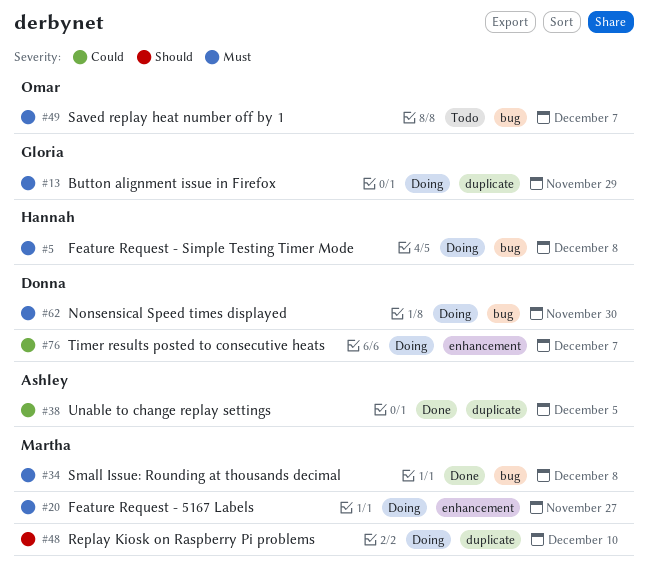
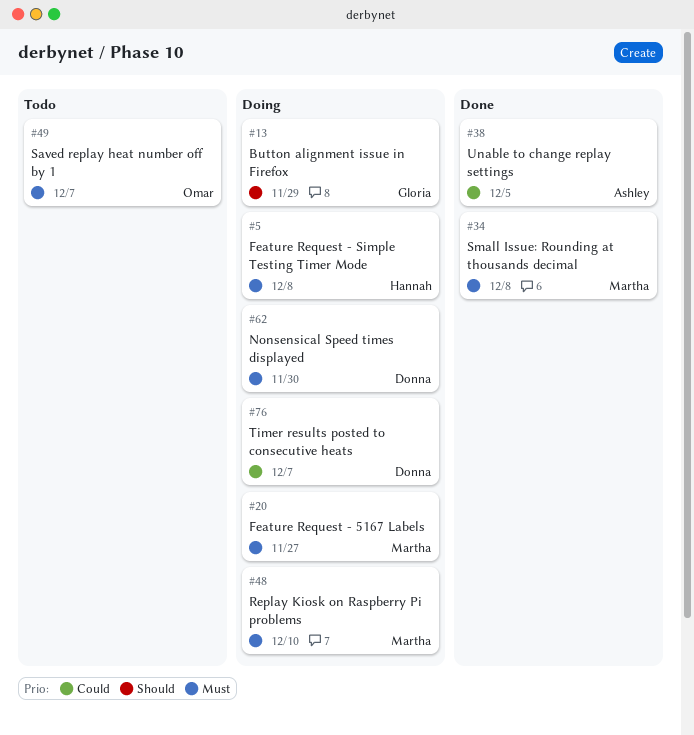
#13, priority: Must -> Should
#48, priority: Should -> Must

